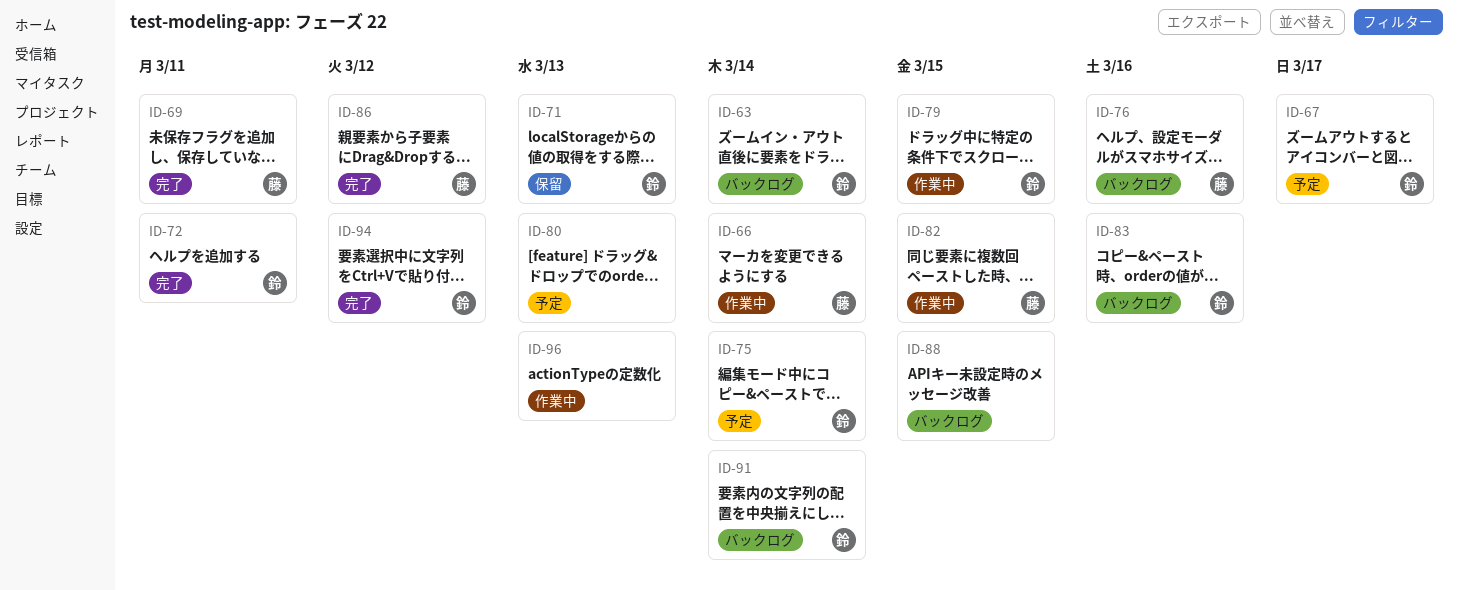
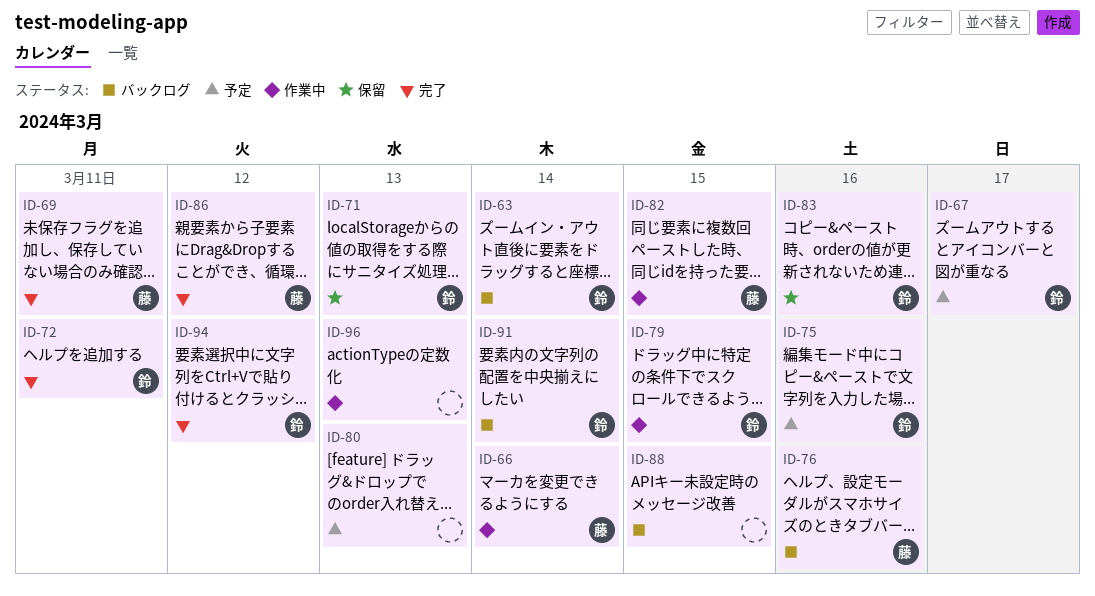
ID-75, due: Mar 14 -> Mar 16
ID-83, status: バックログ -> 保留

